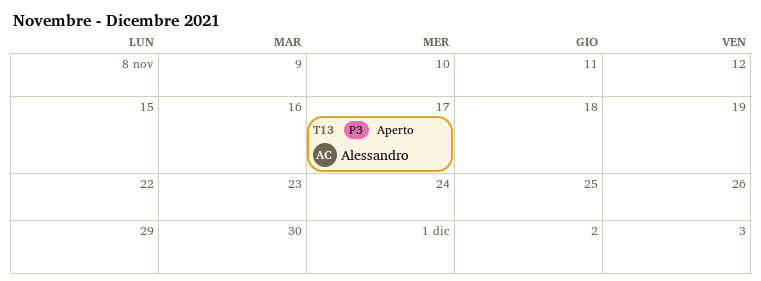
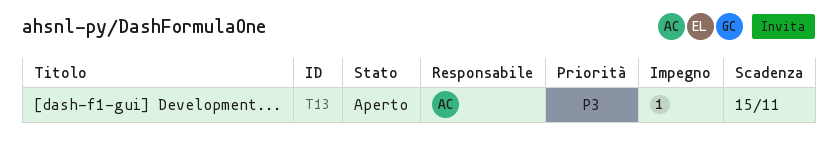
T13, due: Nov 17 -> Nov 15

